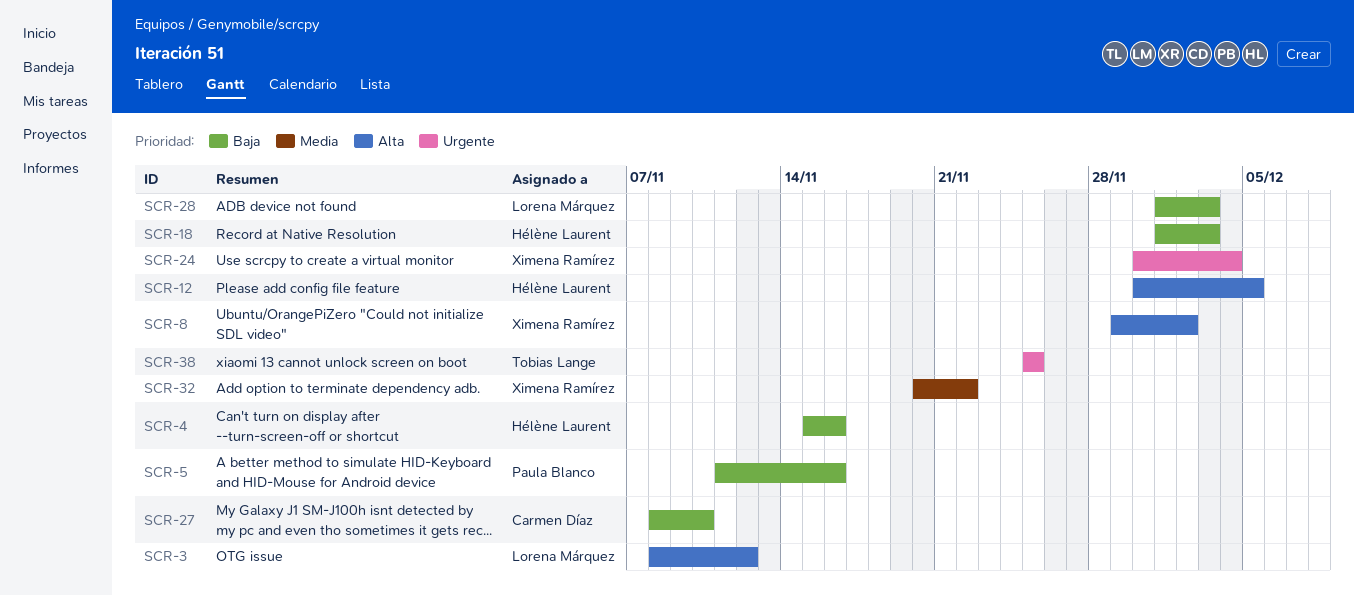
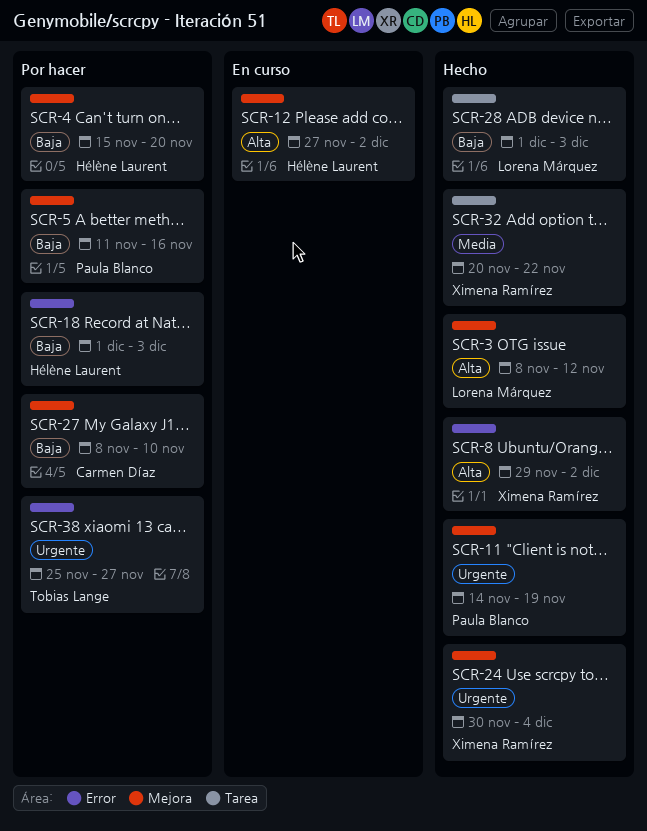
SCR-4, due: Nov 16 -> Nov 20
SCR-11: none -> present
SCR-12, start: Nov 30 -> Nov 27
SCR-12, due: Dec 5 -> Dec 2
SCR-38, due: Nov 25 -> Nov 27

